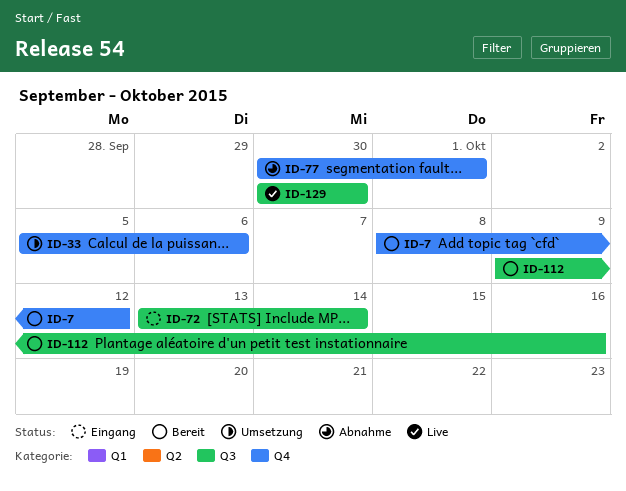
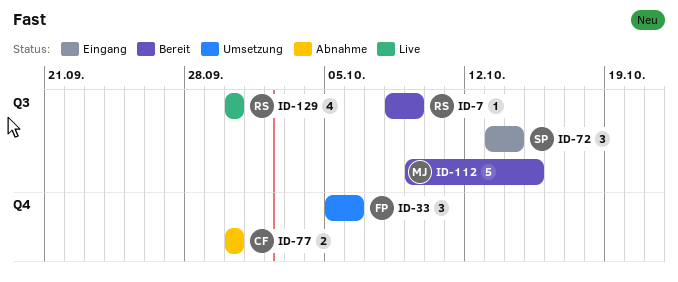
ID-7, label: Q4 -> Q3
ID-7, due: Oct 12 -> Oct 9
ID-77, due: Oct 1 -> Sep 30
ID-112, due: Oct 16 -> Oct 15

